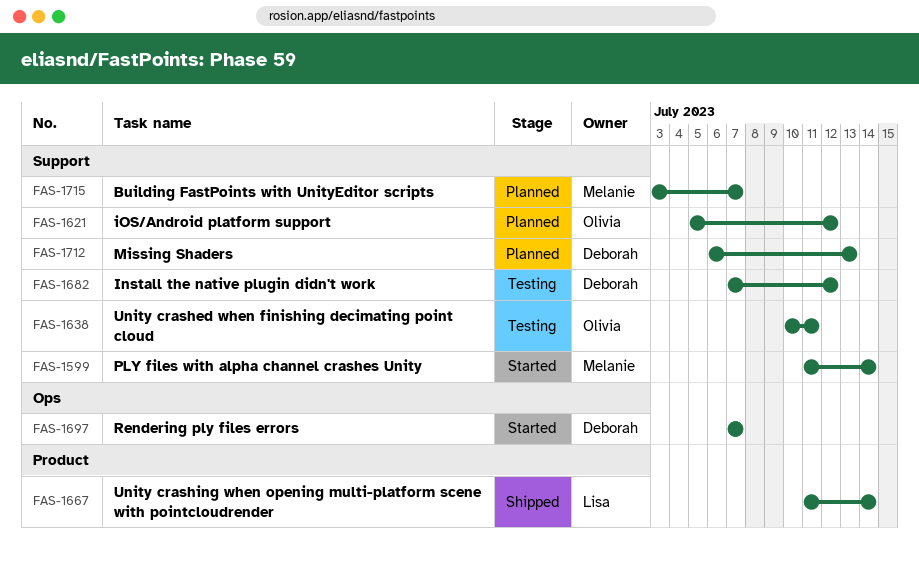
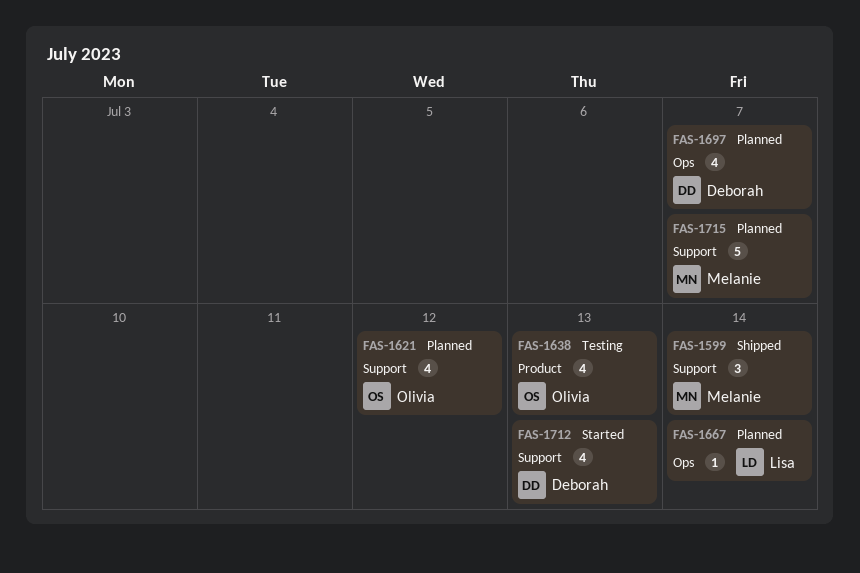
FAS-1599, status: Started -> Shipped
FAS-1638, label: Support -> Product
FAS-1638, due: Jul 11 -> Jul 13
FAS-1667, status: Shipped -> Planned
FAS-1667, label: Product -> Ops
FAS-1682: present -> none
FAS-1697, status: Started -> Planned
FAS-1712, status: Planned -> Started

